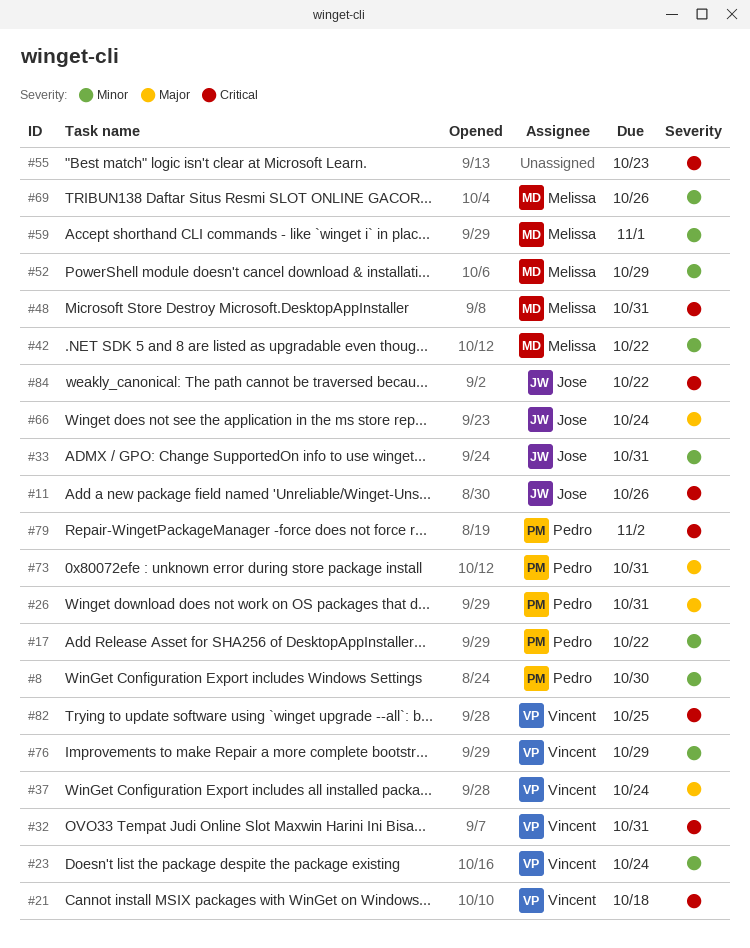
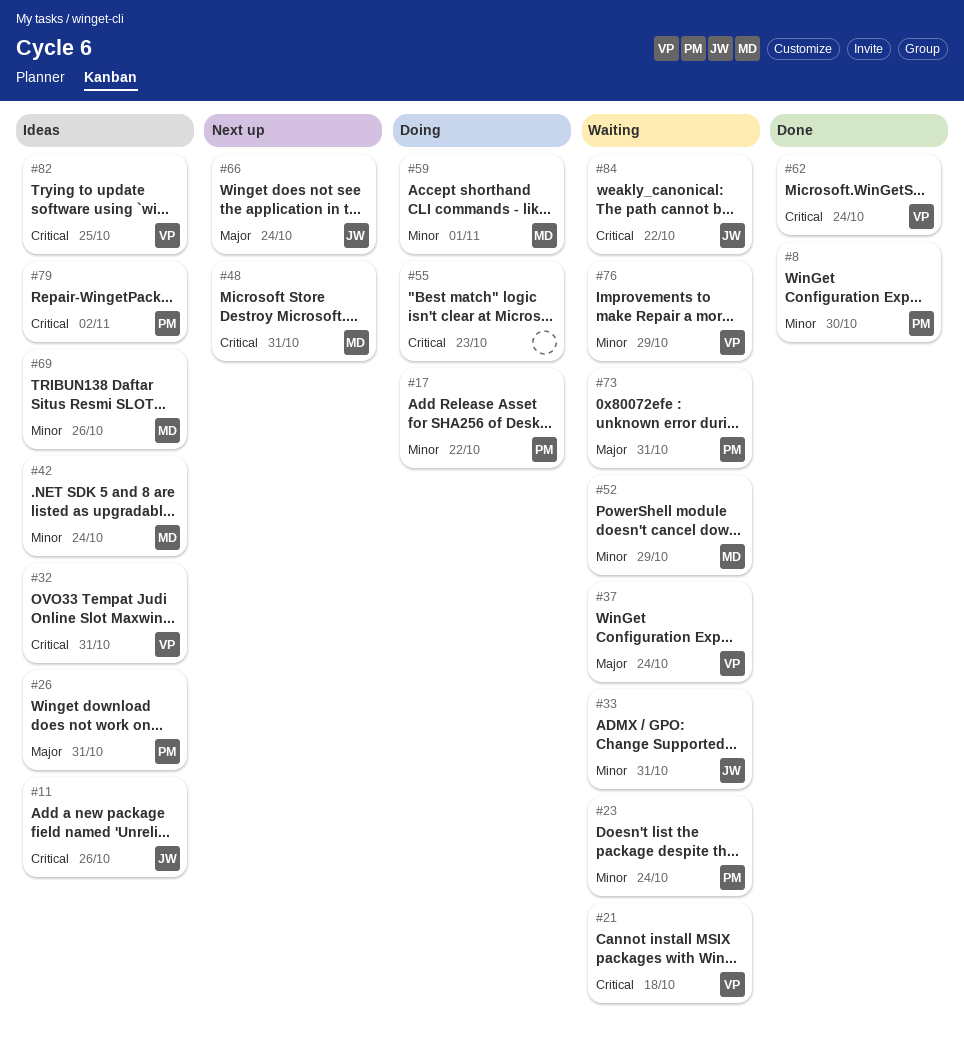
#23, owner: Vincent -> Pedro
#42, due: Oct 22 -> Oct 24
#62: none -> present

